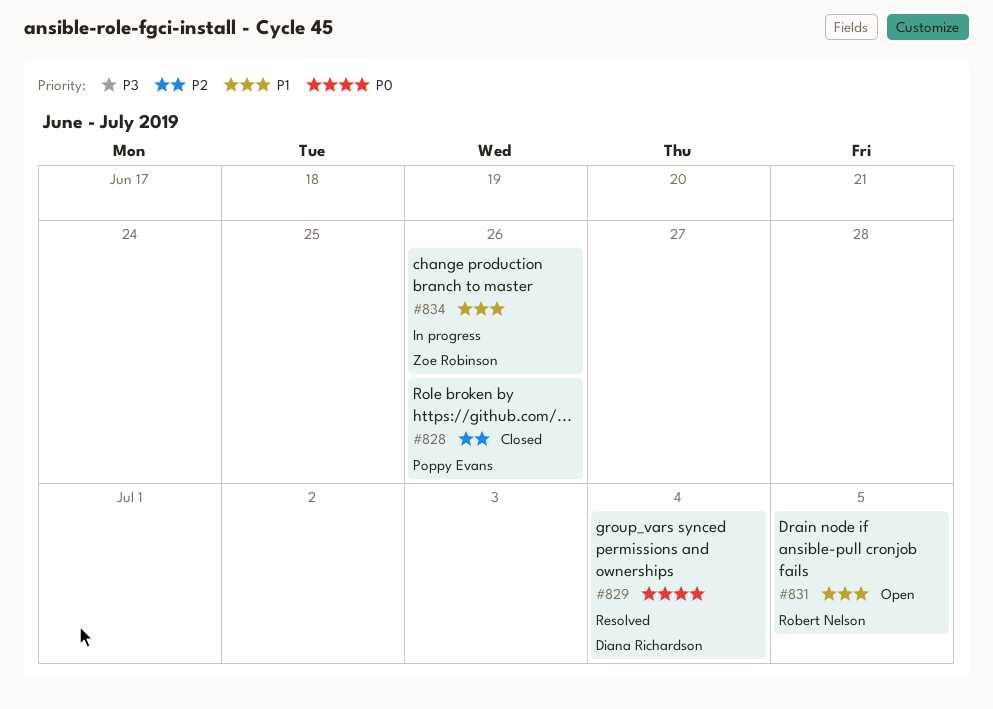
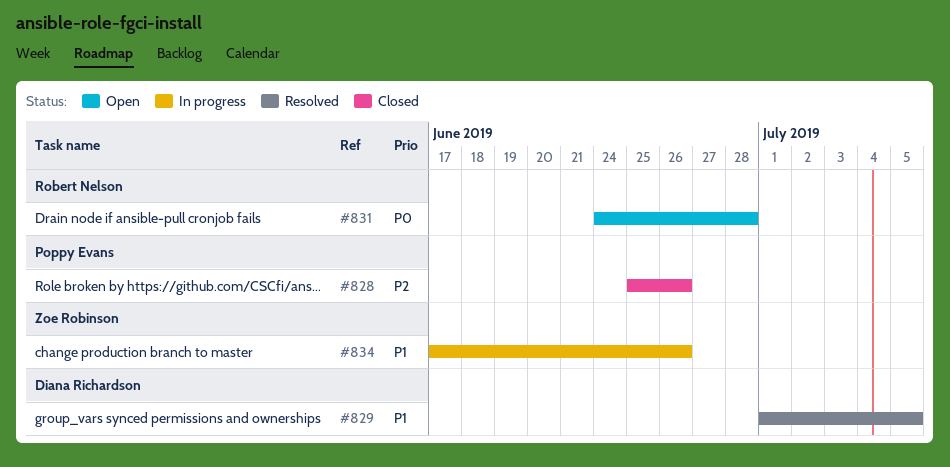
#829, priority: P0 -> P1
#829, due: Jul 4 -> Jul 5
#831, priority: P1 -> P0
#831, due: Jul 5 -> Jun 28

